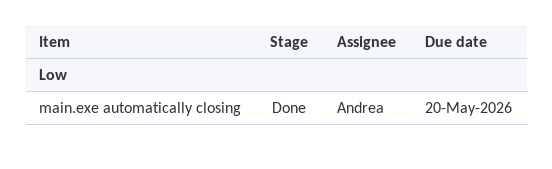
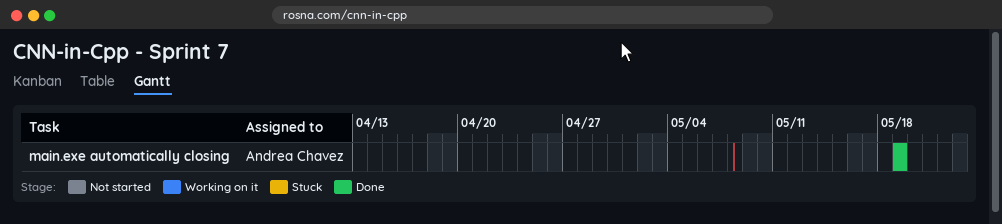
main.exe automatically closing, due: May 20 -> May 19

